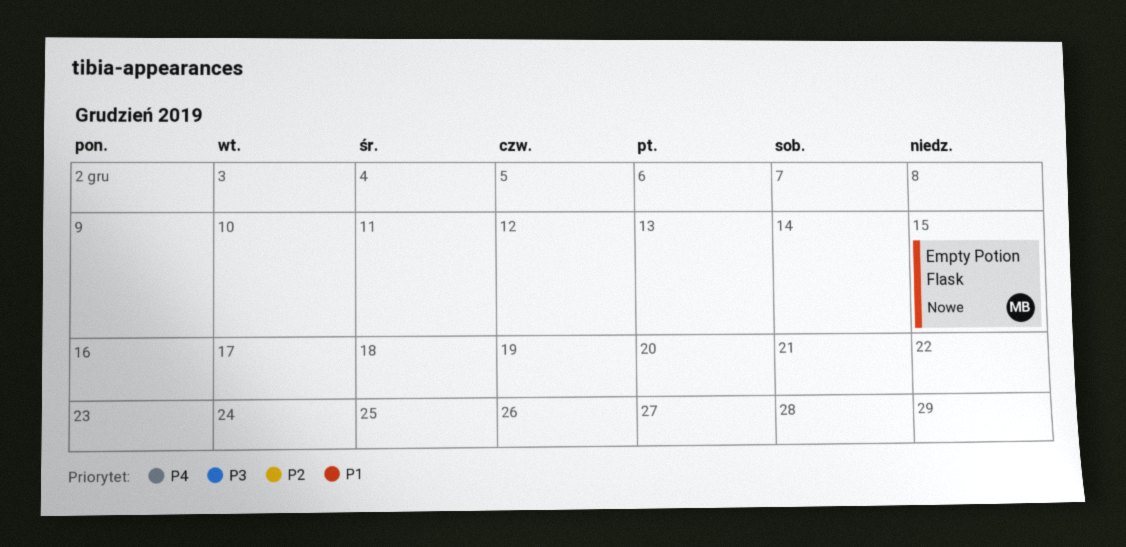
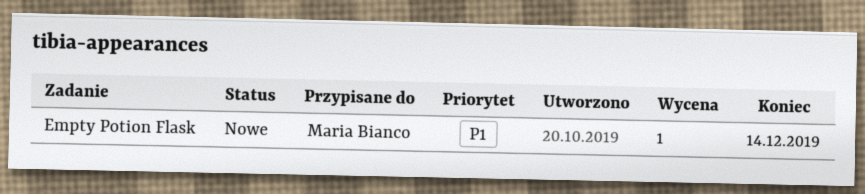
Empty Potion Flask, due: Dec 15 -> Dec 14

